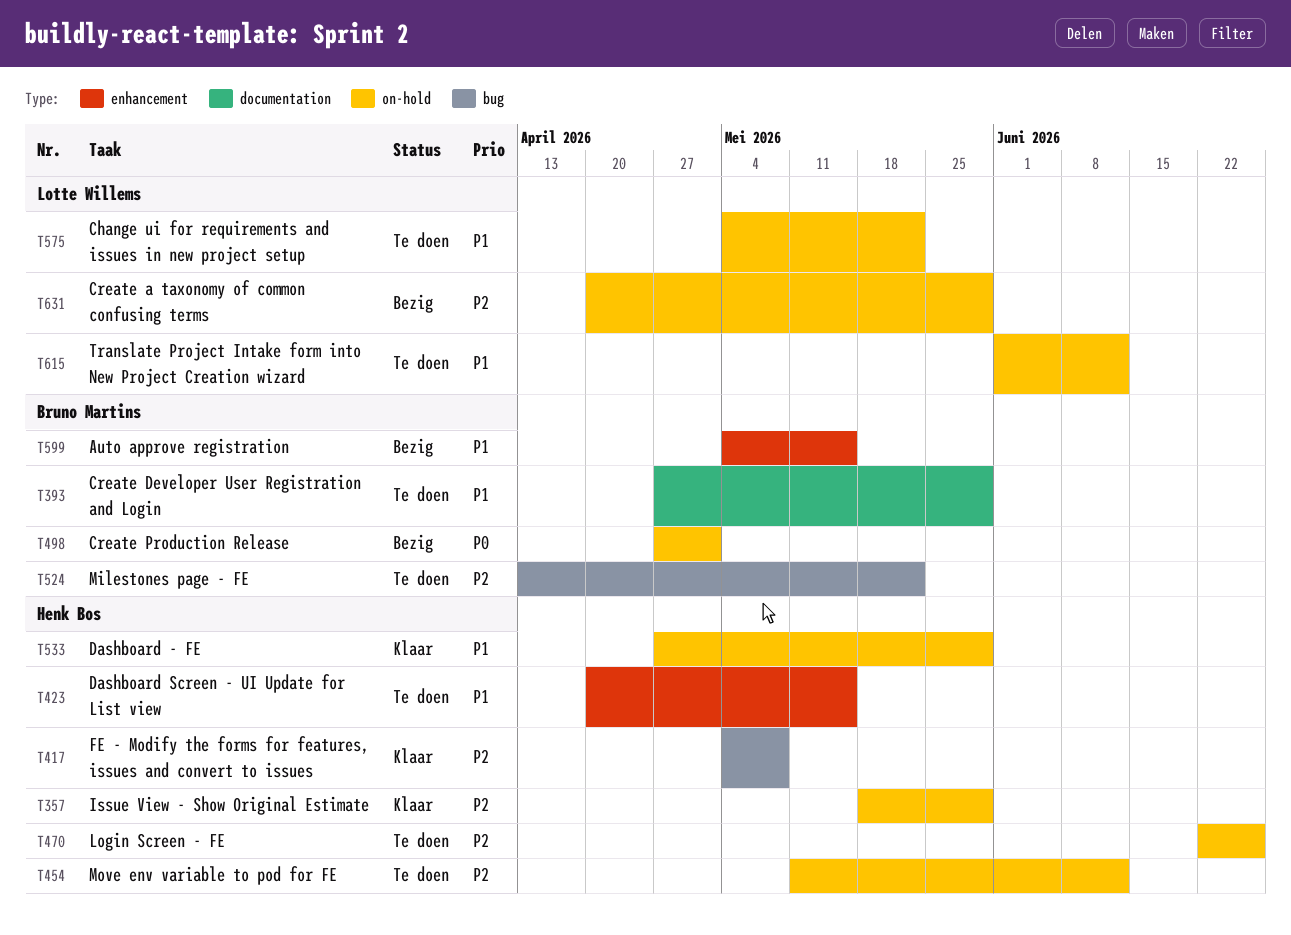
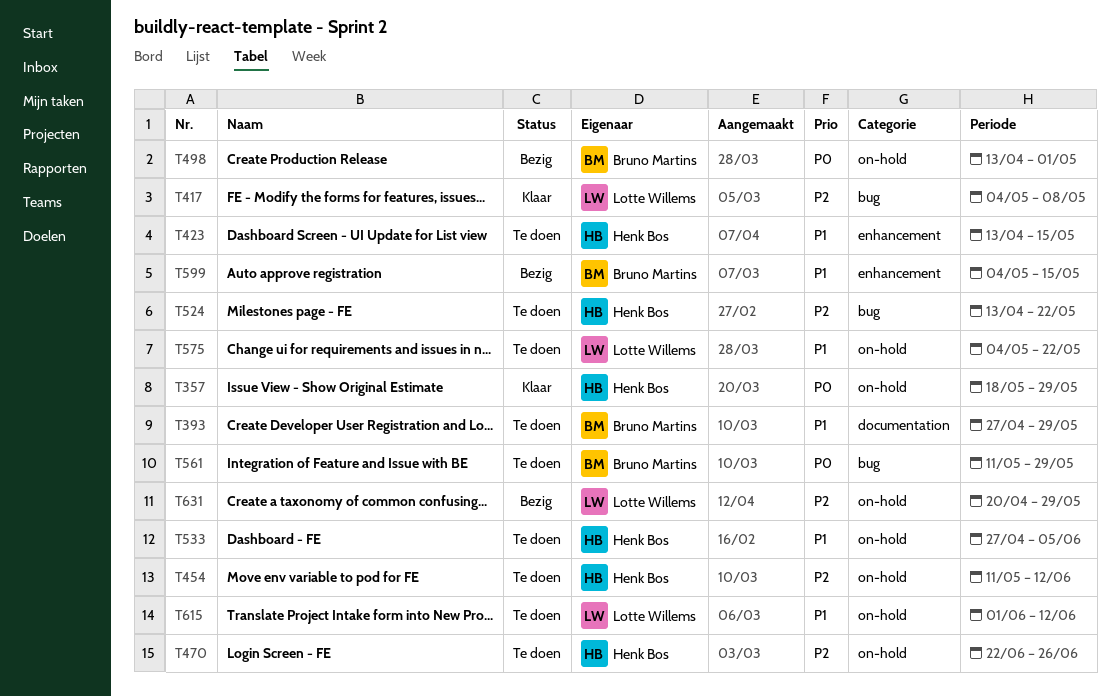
T357, priority: P2 -> P0
T417, owner: Henk Bos -> Lotte Willems
T423, start: Apr 20 -> Apr 13
T498, start: Apr 27 -> Apr 13
T524, owner: Bruno Martins -> Henk Bos
T533, status: Klaar -> Te doen
T533, due: May 29 -> Jun 5
T561: none -> present

